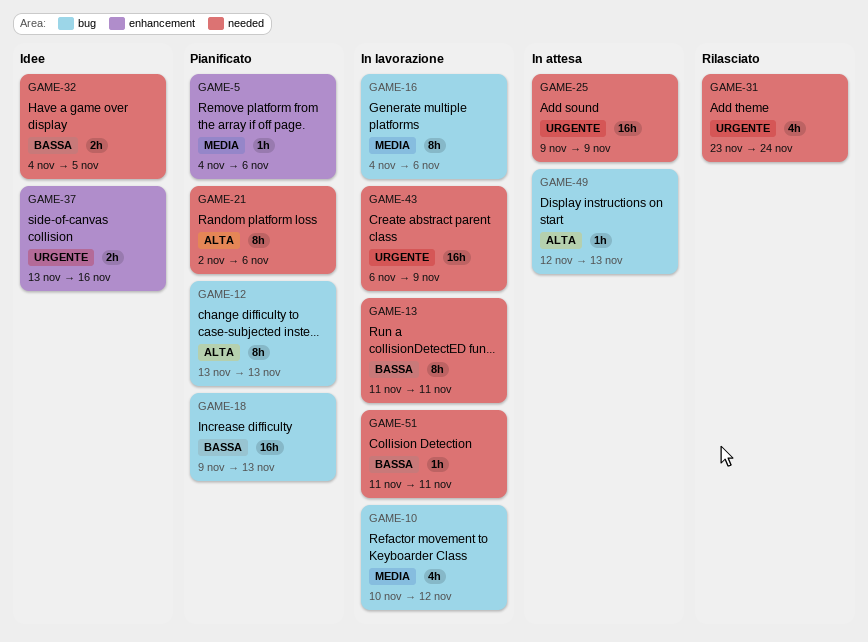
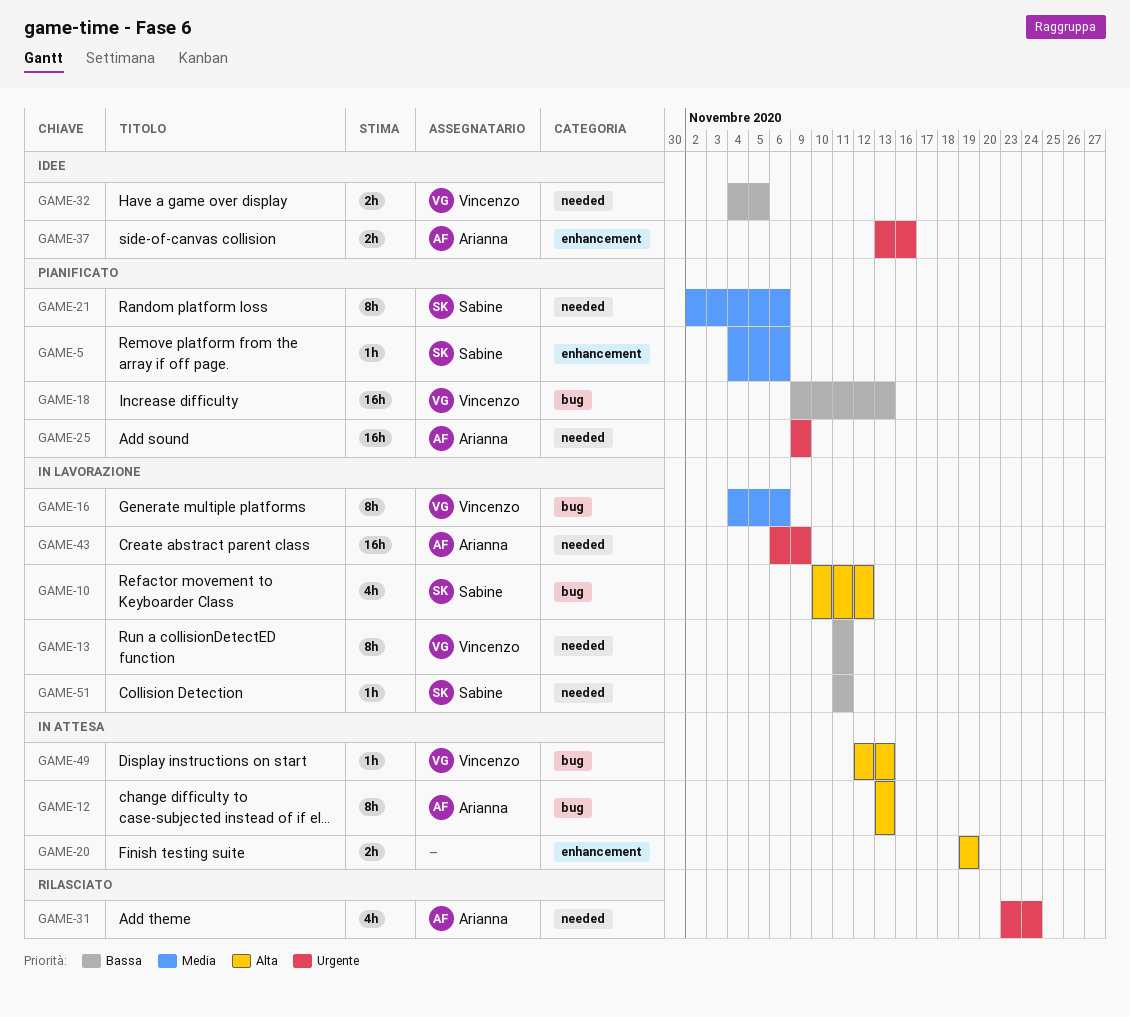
GAME-10, priority: Media -> Alta
GAME-12, status: Pianificato -> In attesa
GAME-20: none -> present
GAME-21, priority: Alta -> Media
GAME-25, status: In attesa -> Pianificato

